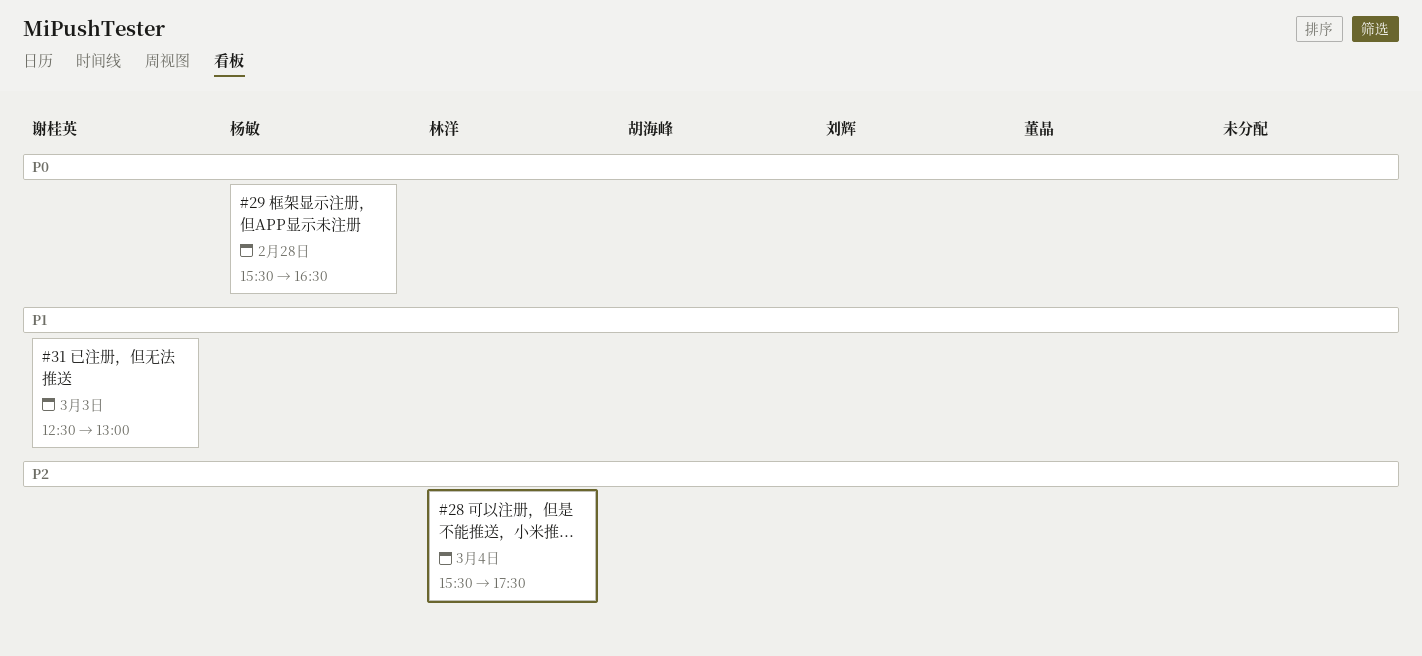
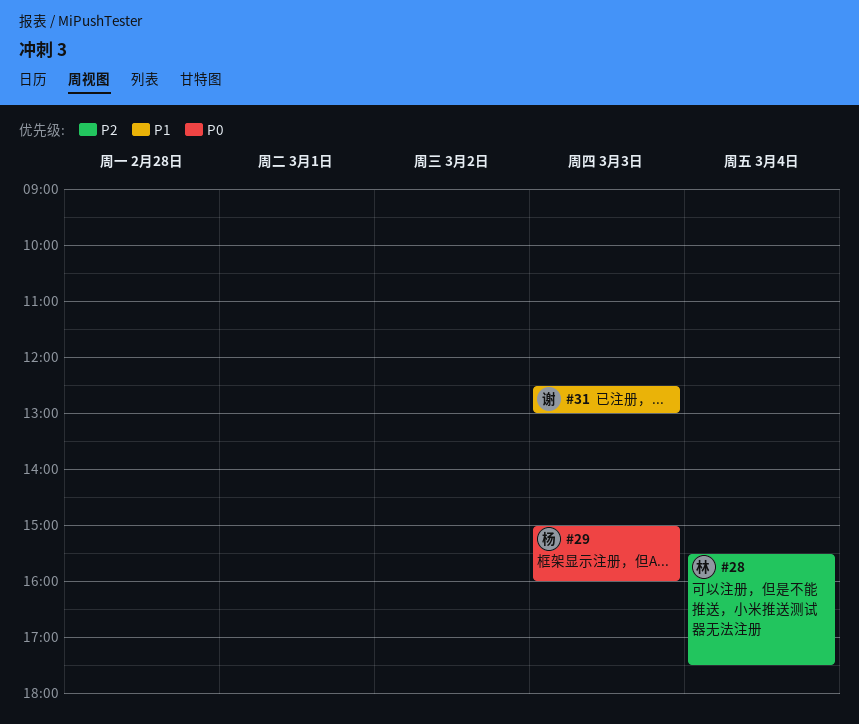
#29, day: Feb 28 -> Mar 3
#29, begins: 15:30 -> 15:00
#29, ends: 16:30 -> 16:00

